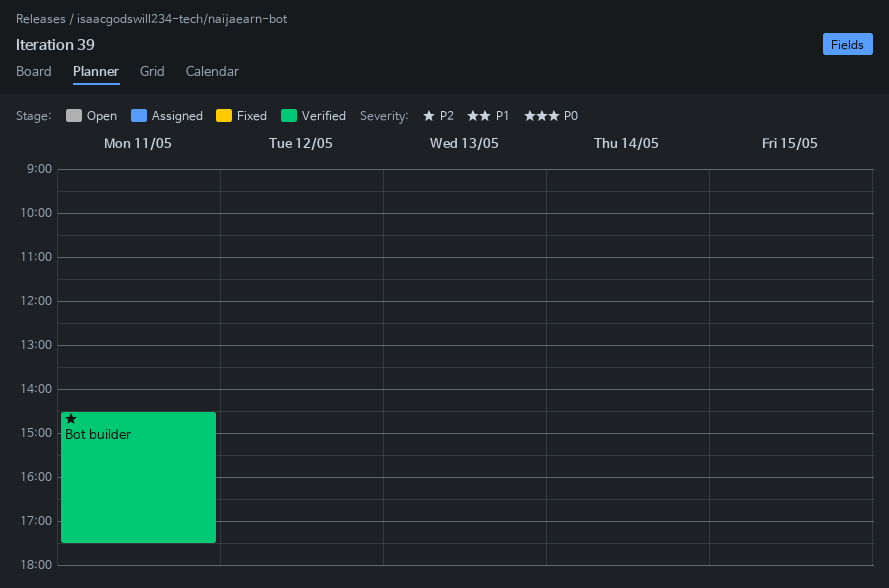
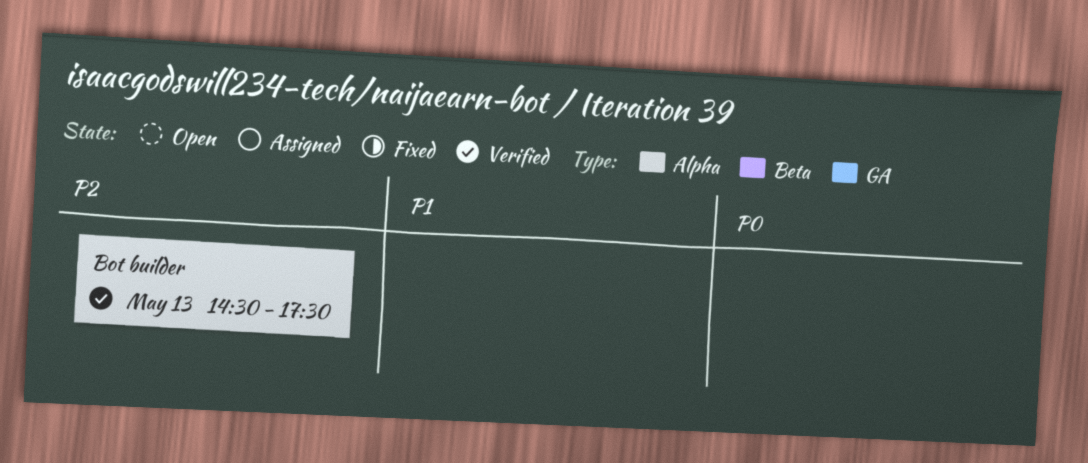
Bot builder, day: May 11 -> May 13

